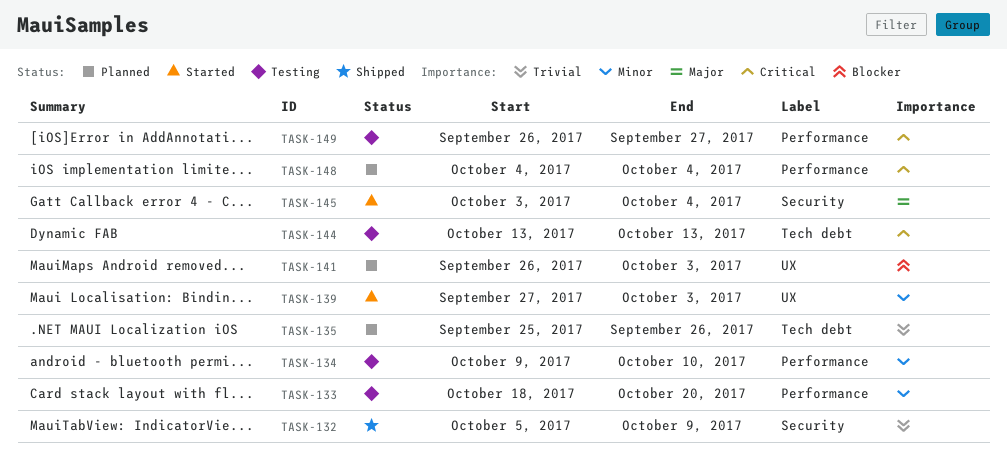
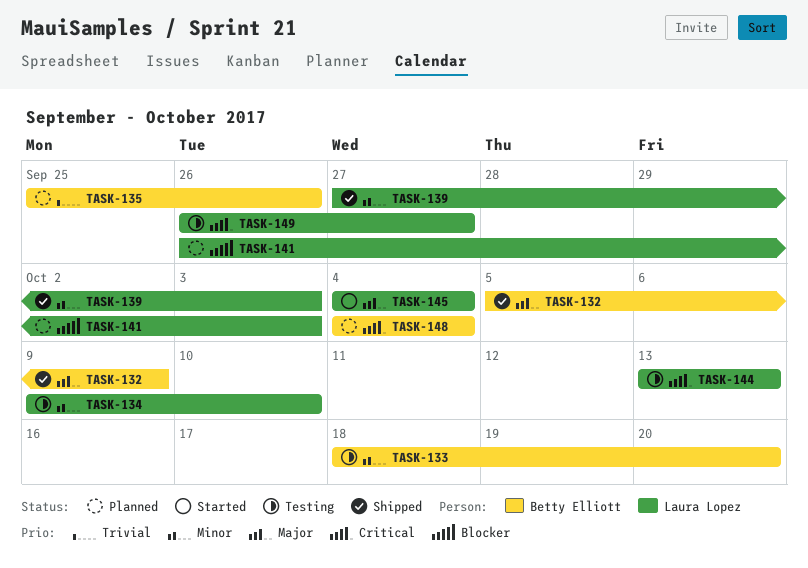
TASK-132, priority: Trivial -> Major
TASK-139, status: Started -> Shipped
TASK-145, start: Oct 3 -> Oct 4

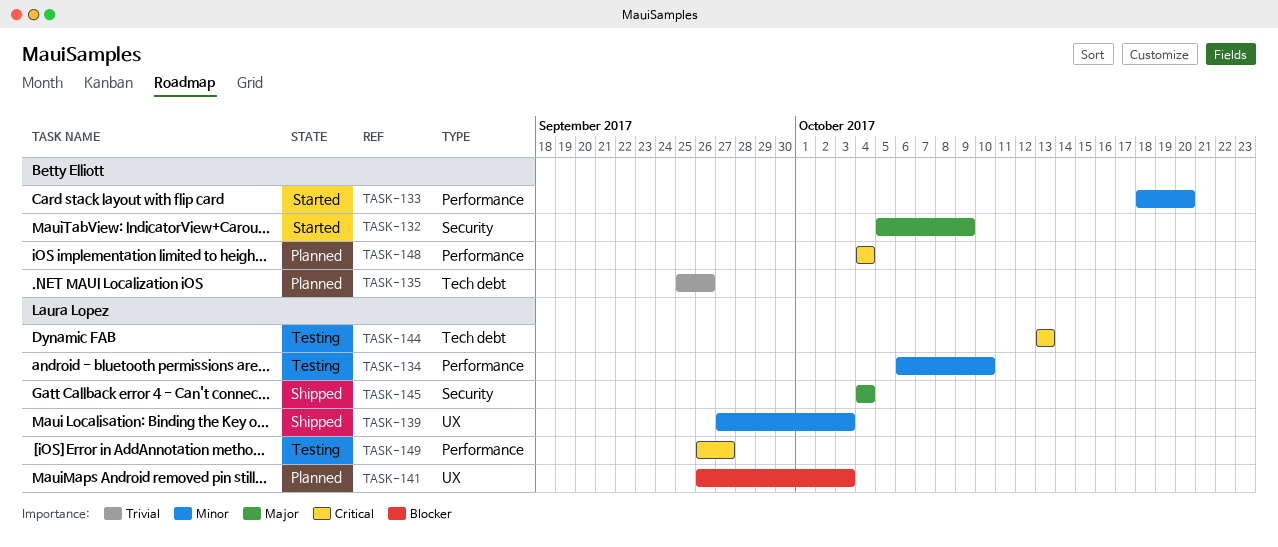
TASK-132, status: Shipped -> Started
TASK-133, status: Testing -> Started
TASK-134, start: Oct 9 -> Oct 6
TASK-145, status: Started -> Shipped

